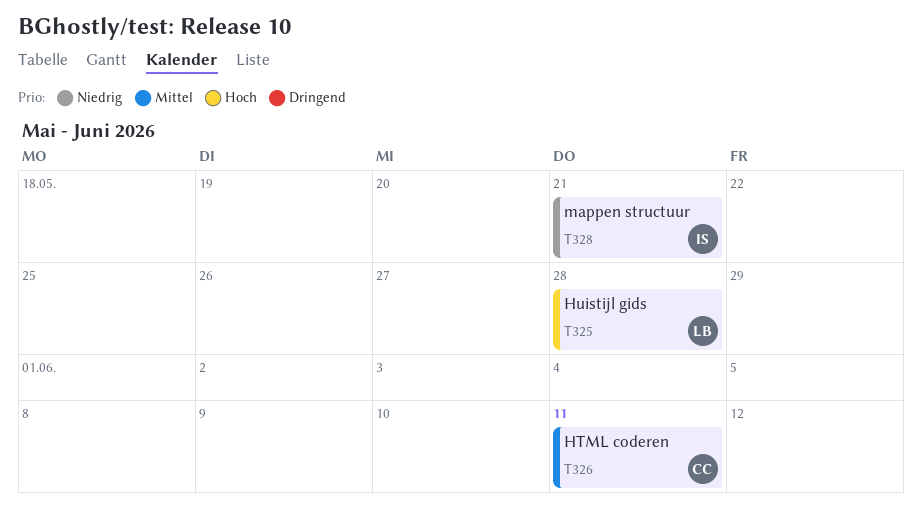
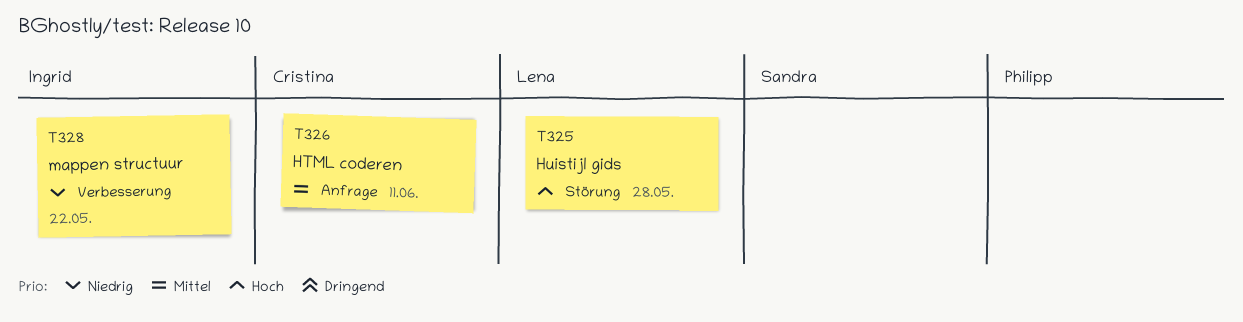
T328, due: May 21 -> May 22

